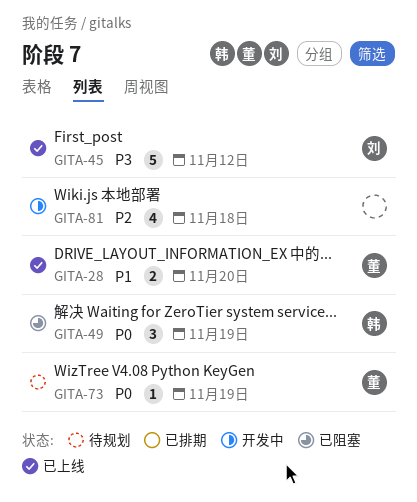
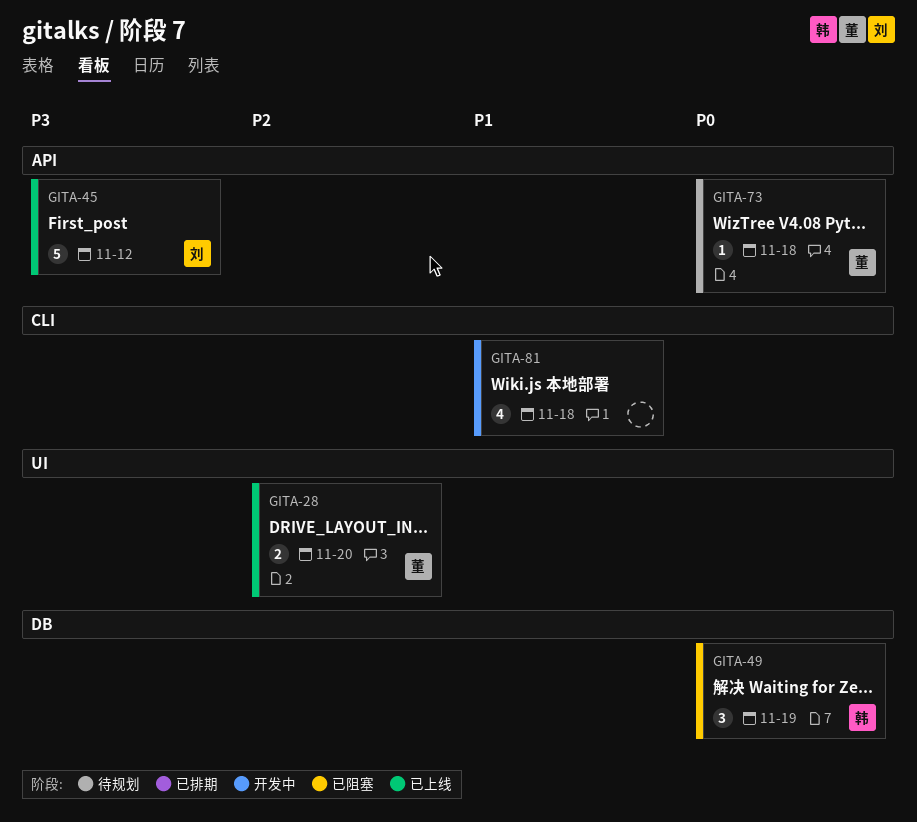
GITA-28, priority: P1 -> P2
GITA-73, due: Nov 19 -> Nov 18
GITA-81, priority: P2 -> P1

